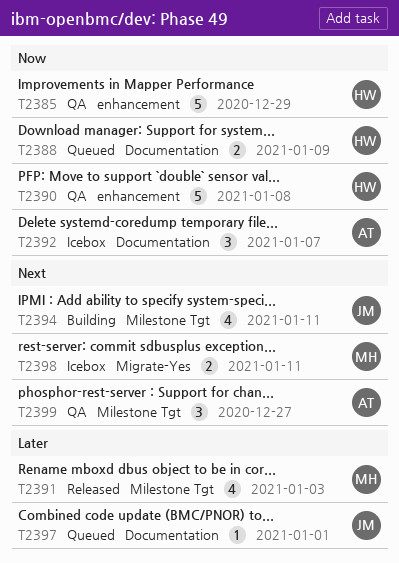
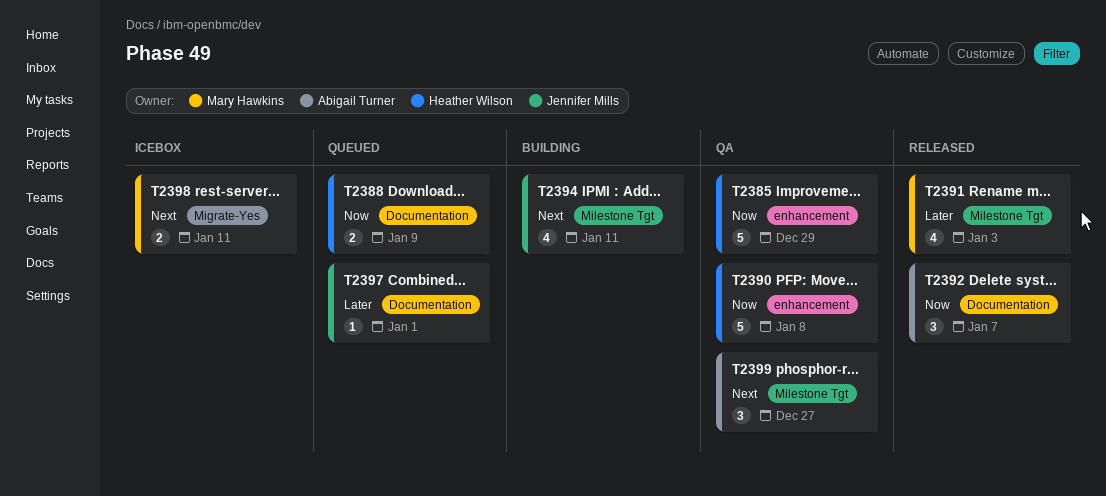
T2392, status: Icebox -> Released

